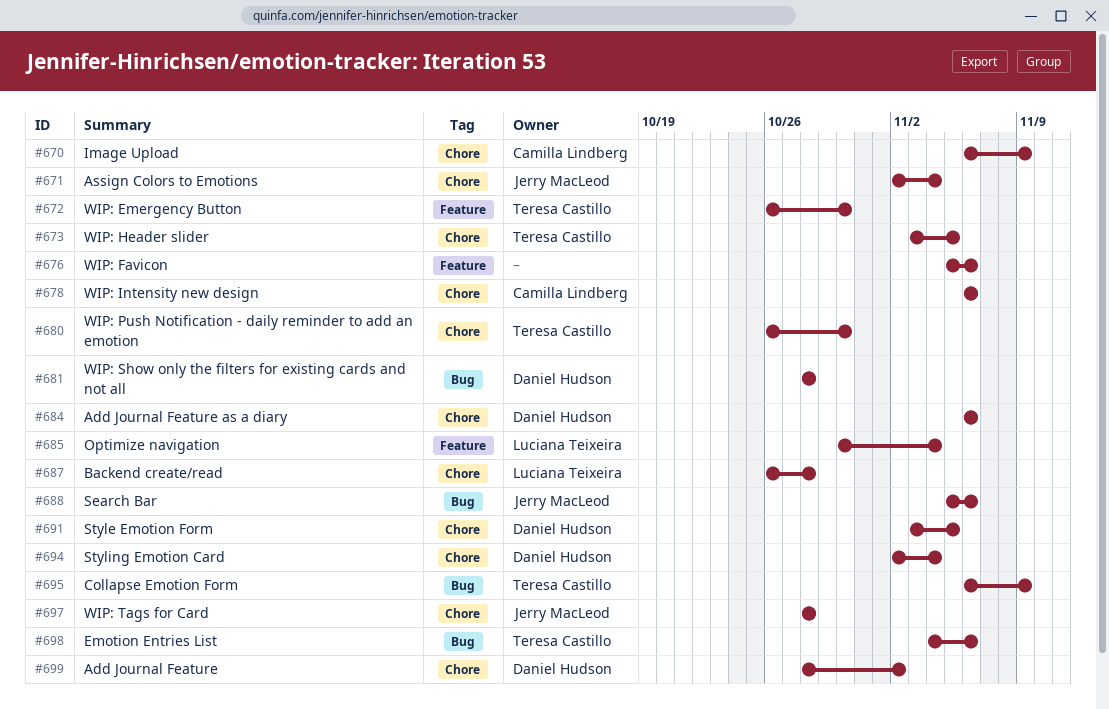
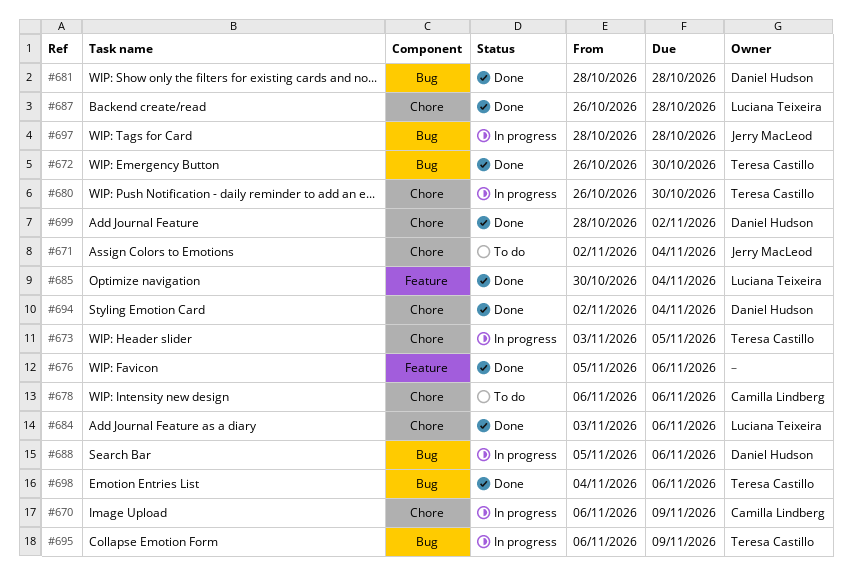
#672, label: Feature -> Bug
#684, owner: Daniel Hudson -> Luciana Teixeira
#684, start: Nov 6 -> Nov 3
#688, owner: Jerry MacLeod -> Daniel Hudson
#691: present -> none
#697, label: Chore -> Bug

